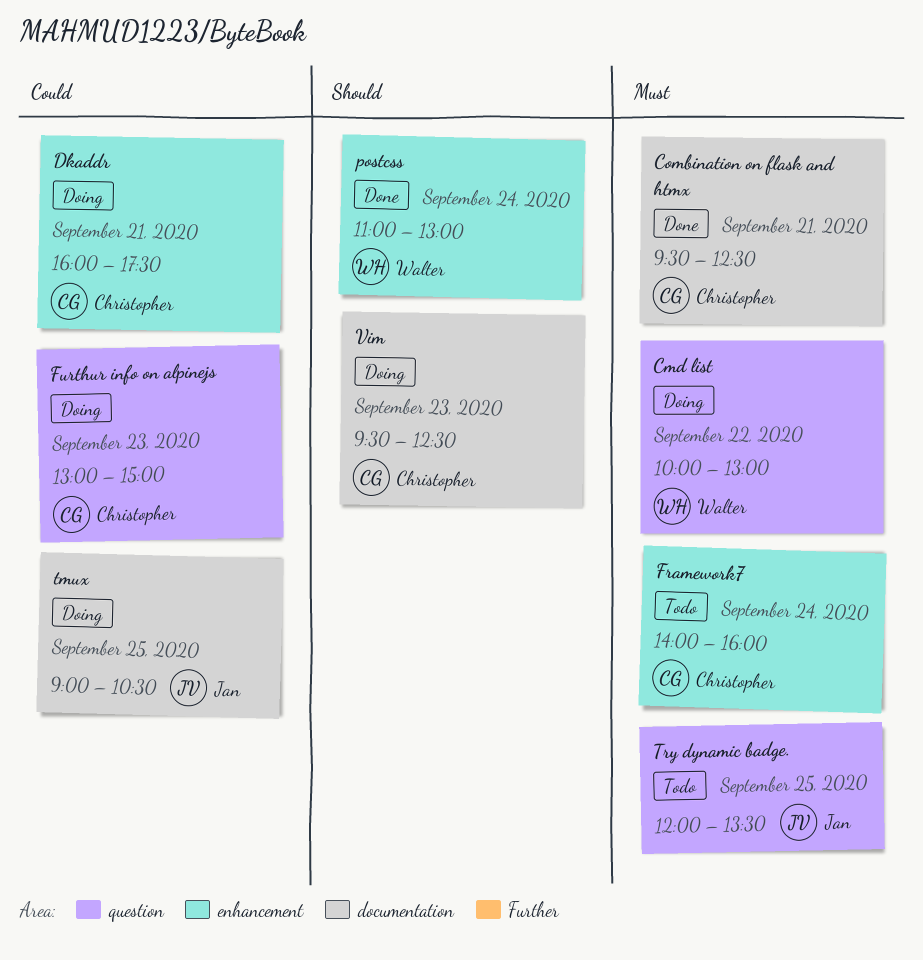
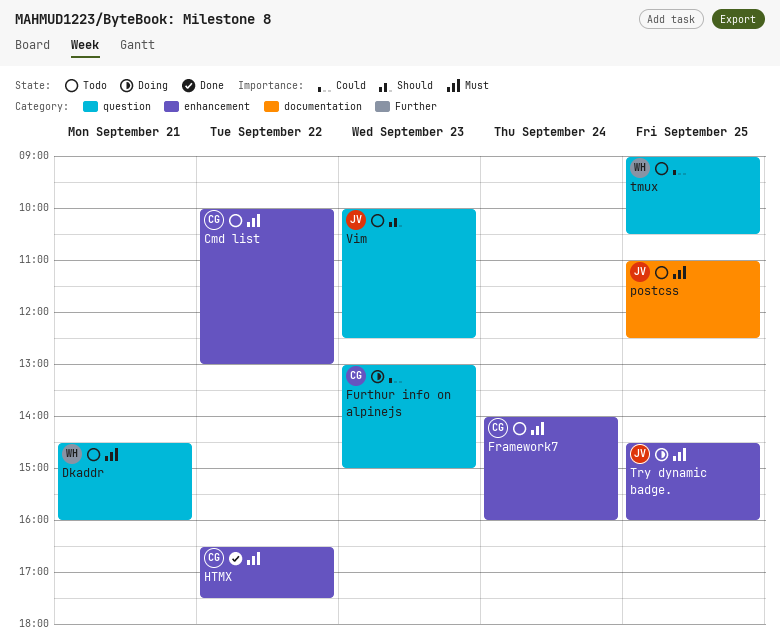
Cmd list, status: Doing -> Todo
Cmd list, owner: Walter -> Christopher
Cmd list, label: question -> enhancement
Combination on flask and htmx: present -> none
Dkaddr, status: Doing -> Todo
Dkaddr, owner: Christopher -> Walter
Dkaddr, priority: Could -> Must
Dkaddr, label: enhancement -> question
Dkaddr, begins: 16:00 -> 14:30
Dkaddr, ends: 17:30 -> 16:00
HTMX: none -> present
postcss, status: Done -> Todo
postcss, owner: Walter -> Jan
postcss, priority: Should -> Must
postcss, label: enhancement -> documentation
postcss, day: Sep 24 -> Sep 25
postcss, ends: 13:00 -> 12:30
tmux, status: Doing -> Todo
tmux, owner: Jan -> Walter
tmux, label: documentation -> question
Try dynamic badge., status: Todo -> Doing
Try dynamic badge., label: question -> enhancement
Try dynamic badge., begins: 12:00 -> 14:30
Try dynamic badge., ends: 13:30 -> 16:00
Vim, status: Doing -> Todo
Vim, owner: Christopher -> Jan
Vim, label: documentation -> question
Vim, begins: 09:30 -> 10:00

